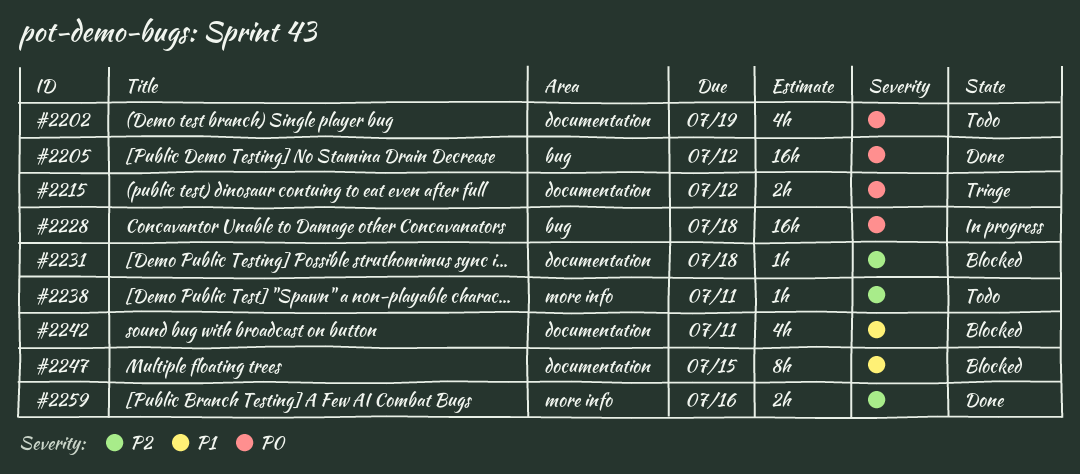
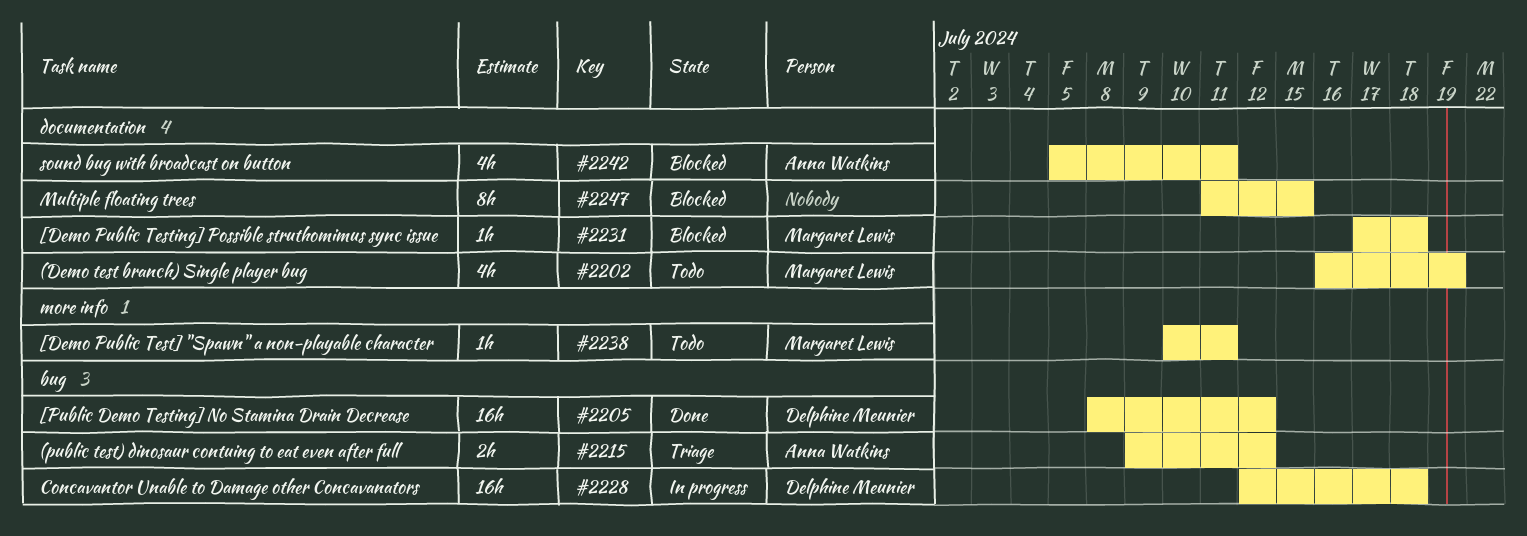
#2215, label: documentation -> bug
#2259: present -> none

